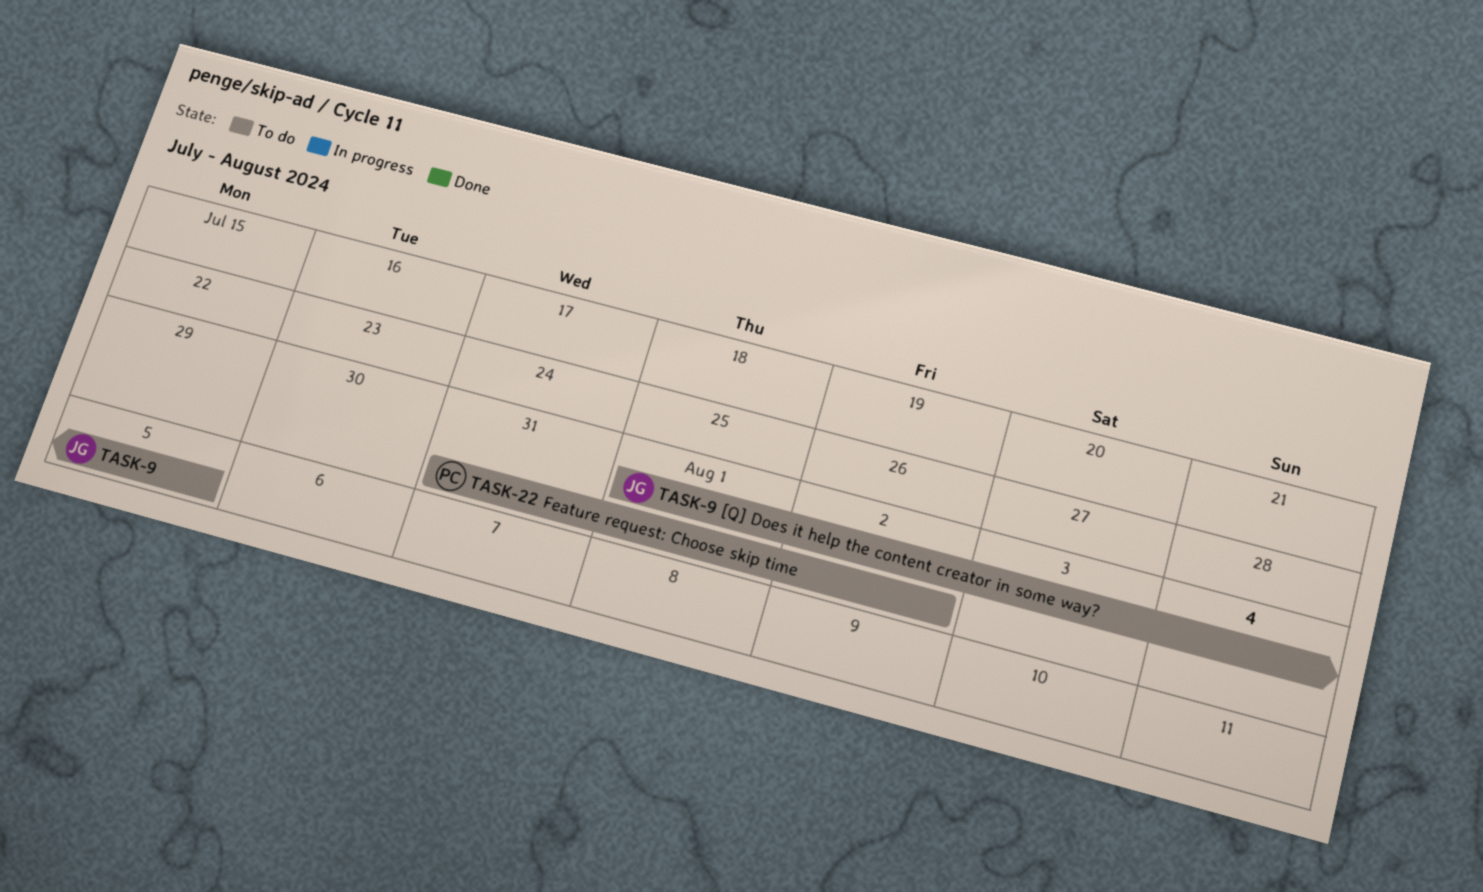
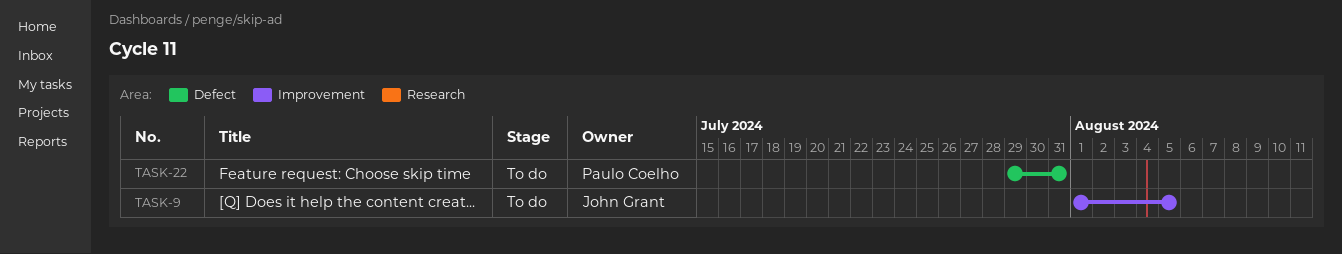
TASK-22, start: Jul 31 -> Jul 29
TASK-22, due: Aug 2 -> Jul 31

